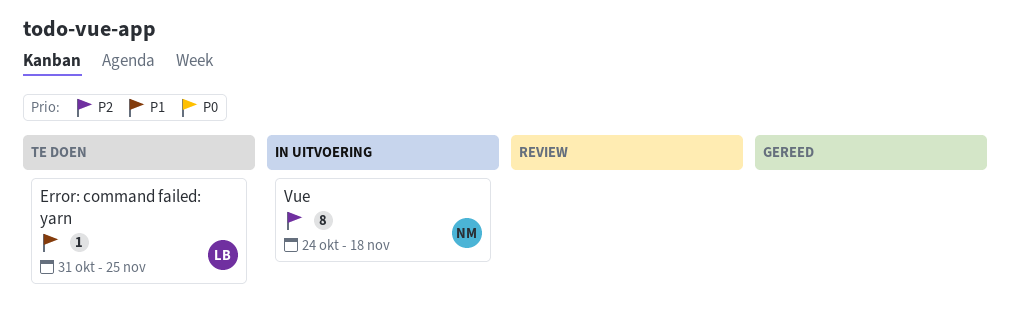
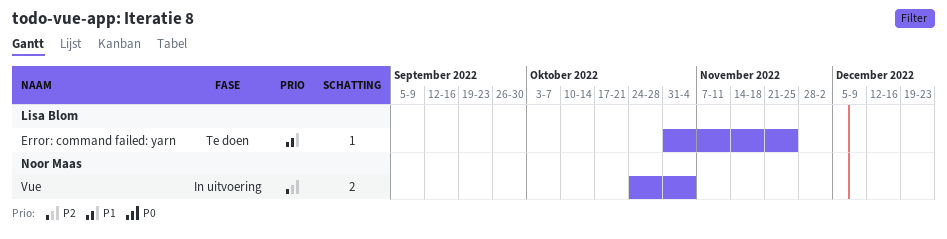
Vue, estimate: 8 -> 2
Vue, due: Nov 18 -> Nov 4

